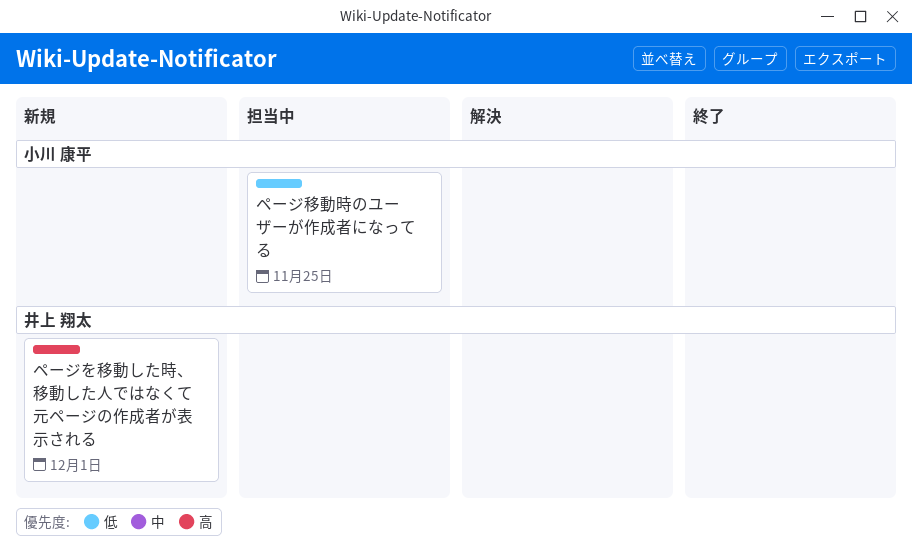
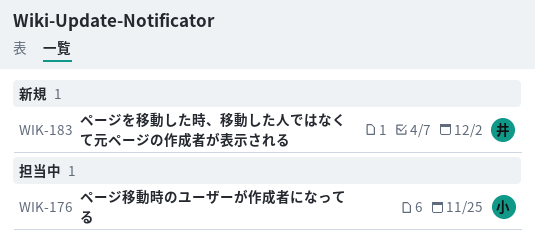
ページを移動した時、移動した人ではなくて元ページの作成者が表示される, due: Dec 1 -> Dec 2

